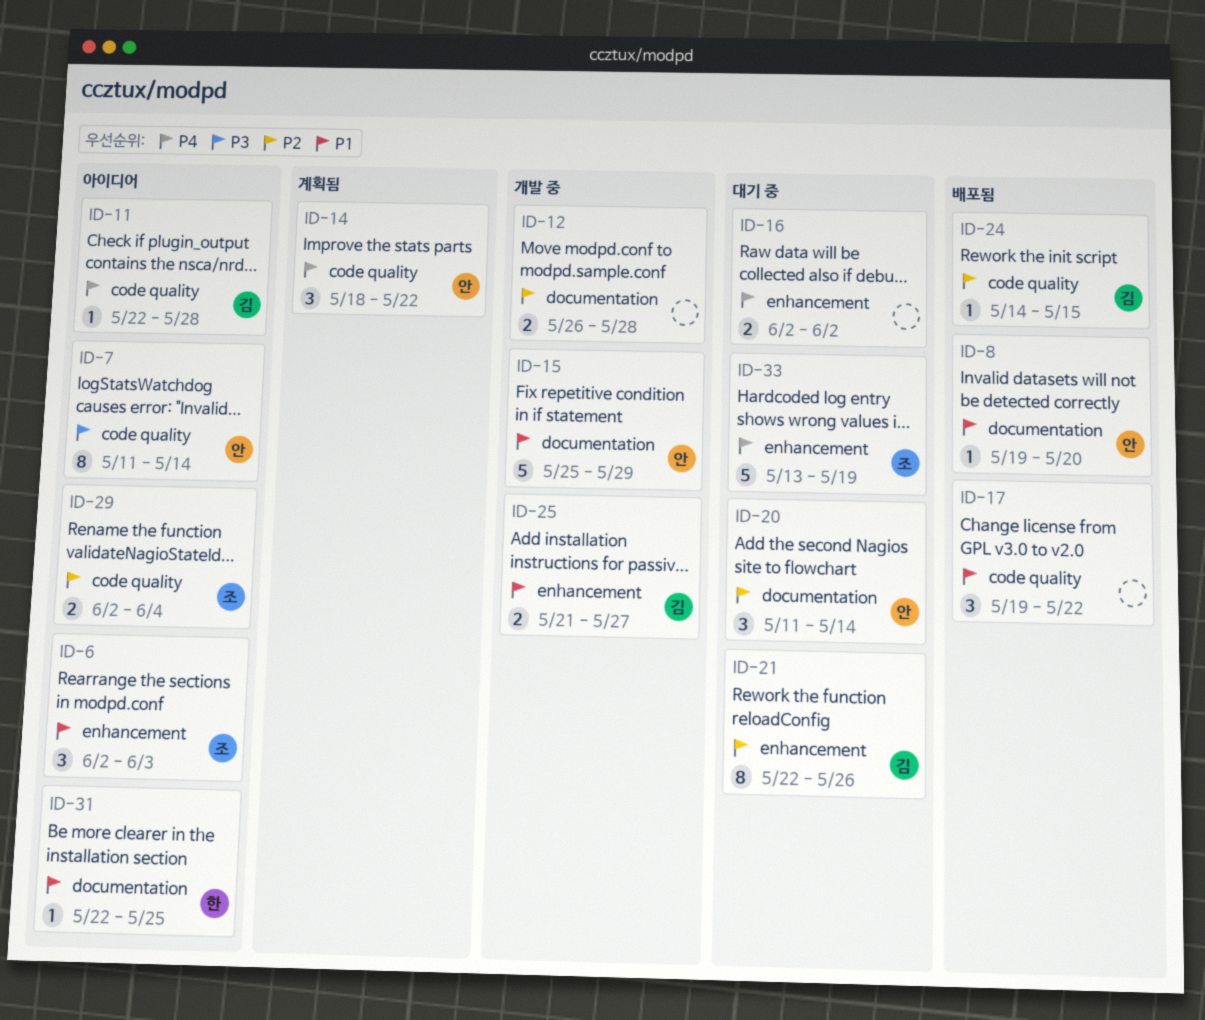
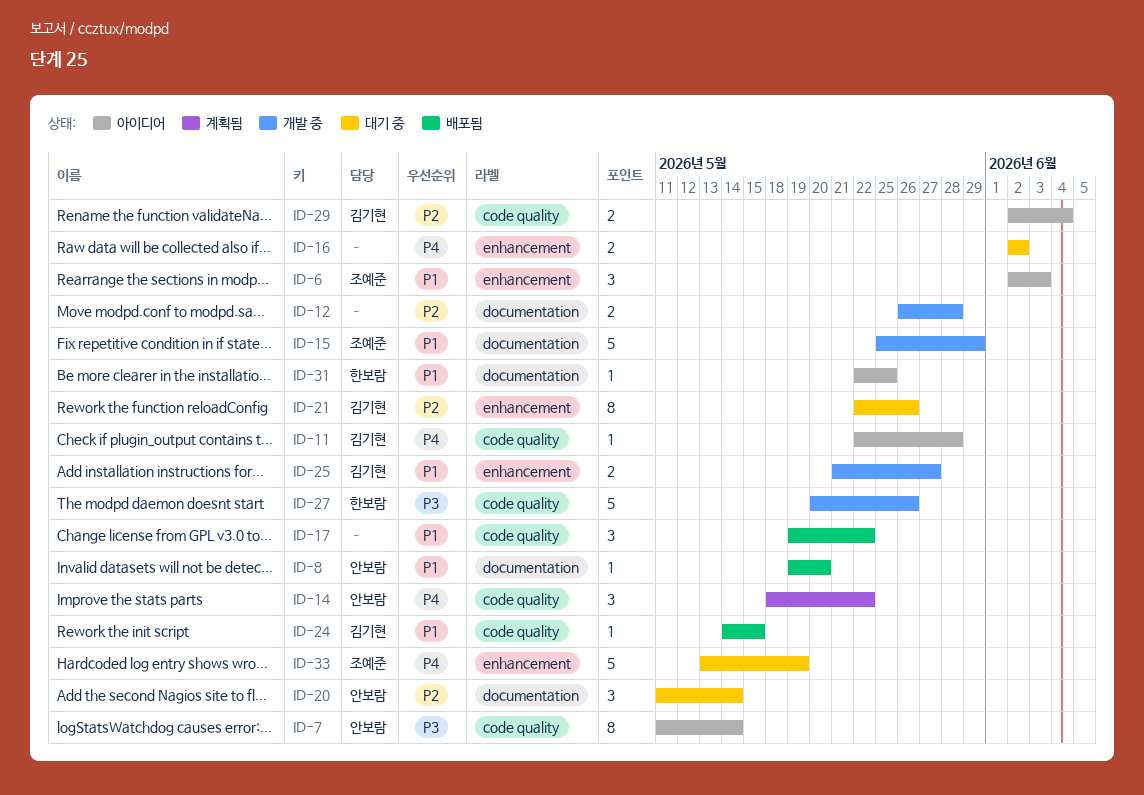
ID-15, owner: 안보람 -> 조예준
ID-24, priority: P2 -> P1
ID-27: none -> present
ID-29, owner: 조예준 -> 김기현

